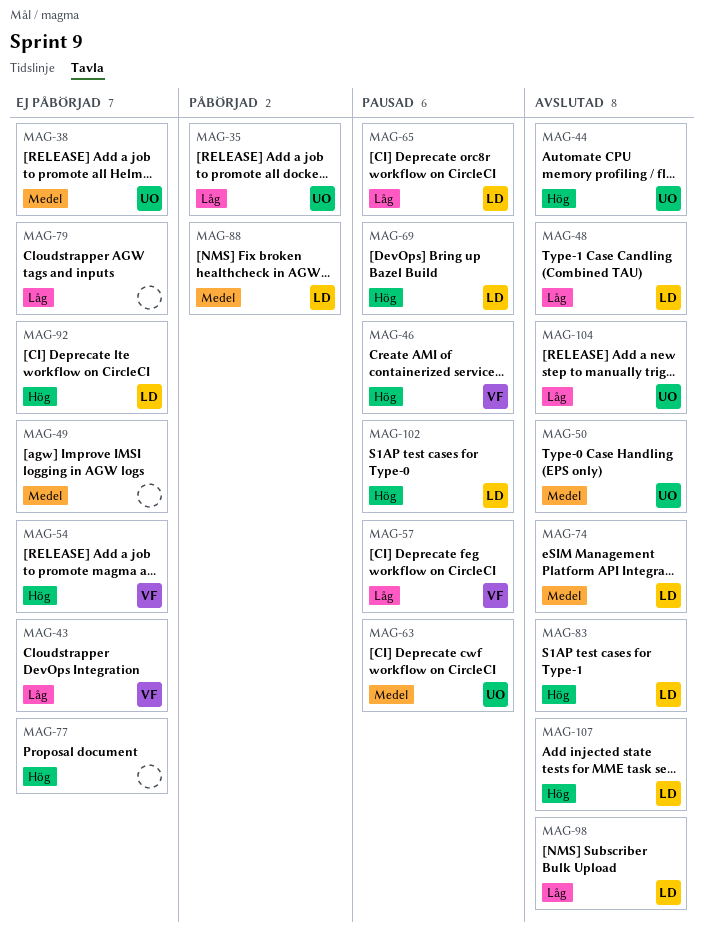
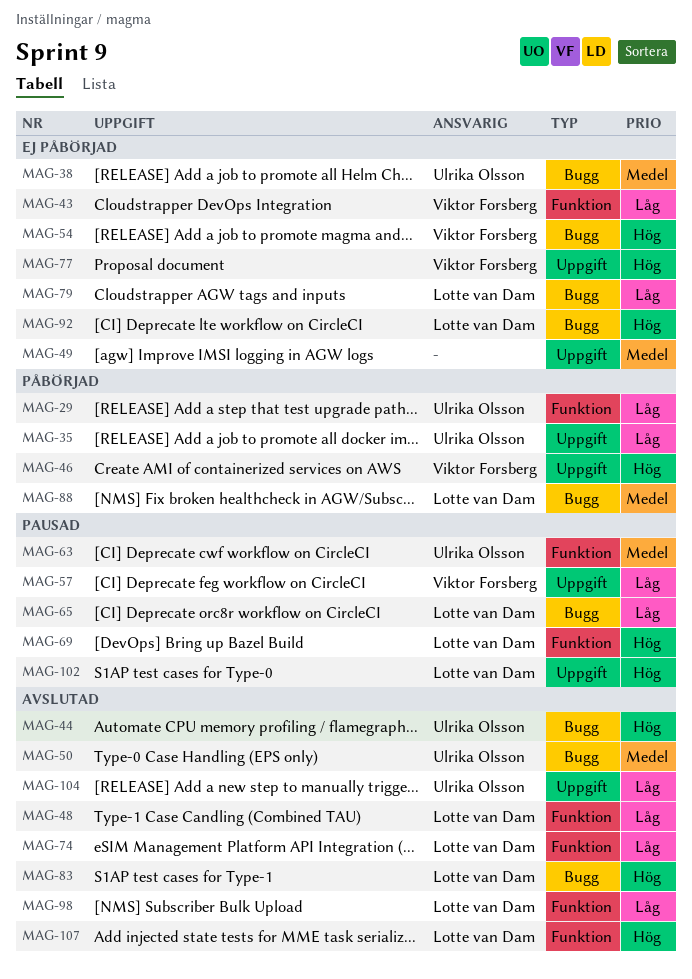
MAG-29: none -> present
MAG-46, status: Pausad -> Påbörjad
MAG-74, priority: Medel -> Låg
MAG-77, owner: none -> Viktor Forsberg
MAG-79, owner: none -> Lotte van Dam

